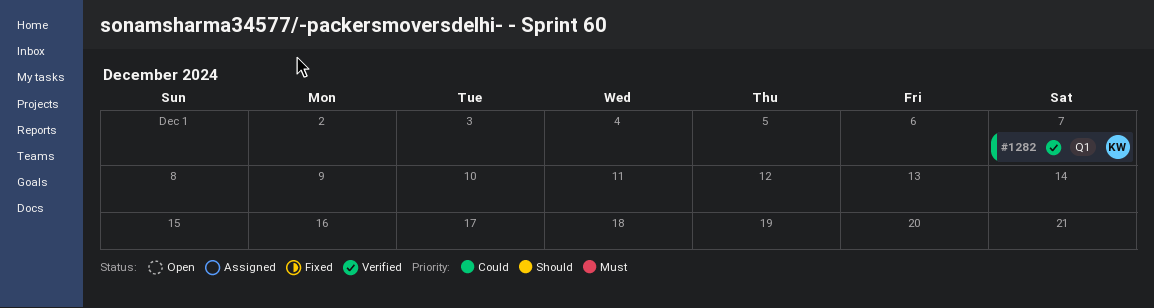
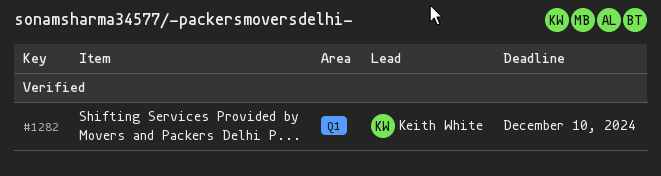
#1282, due: Dec 7 -> Dec 10

